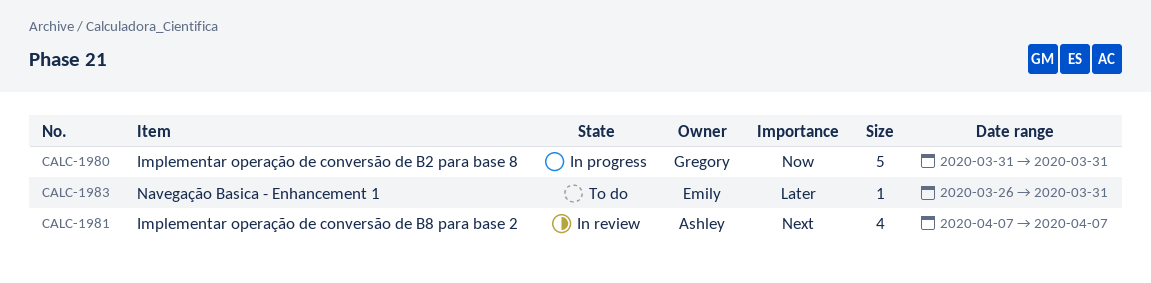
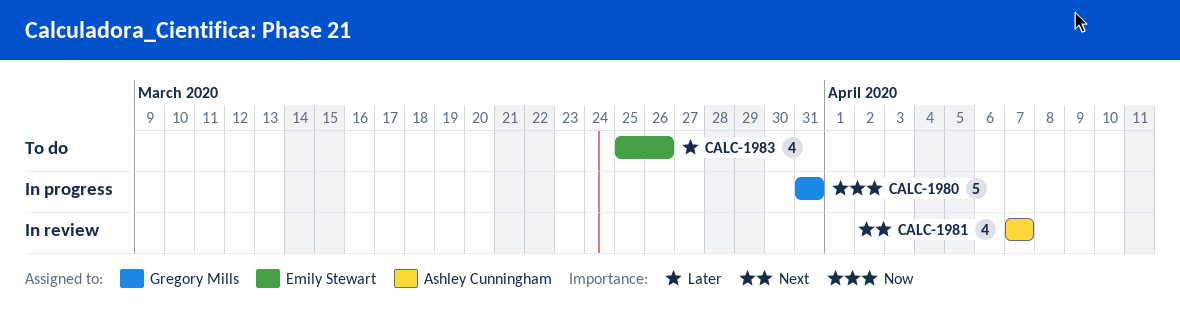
CALC-1983, estimate: 1 -> 4
CALC-1983, start: Mar 26 -> Mar 25
CALC-1983, due: Mar 31 -> Mar 26

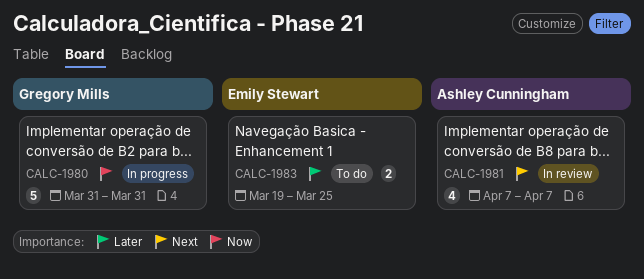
CALC-1983, estimate: 4 -> 2
CALC-1983, start: Mar 25 -> Mar 19
CALC-1983, due: Mar 26 -> Mar 25

